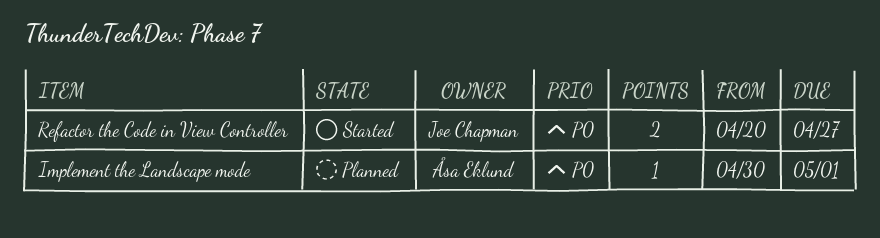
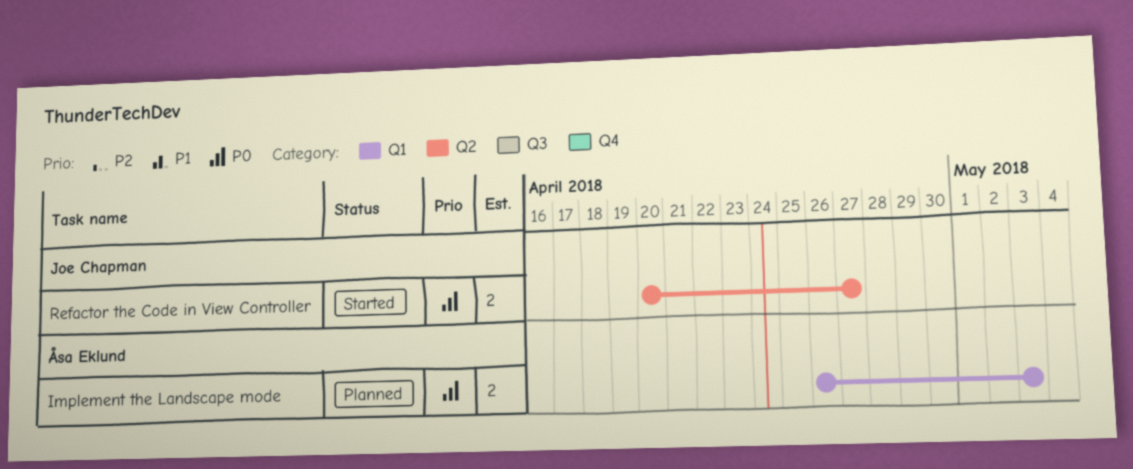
Implement the Landscape mode, estimate: 1 -> 2
Implement the Landscape mode, start: Apr 30 -> Apr 26
Implement the Landscape mode, due: May 1 -> May 3

